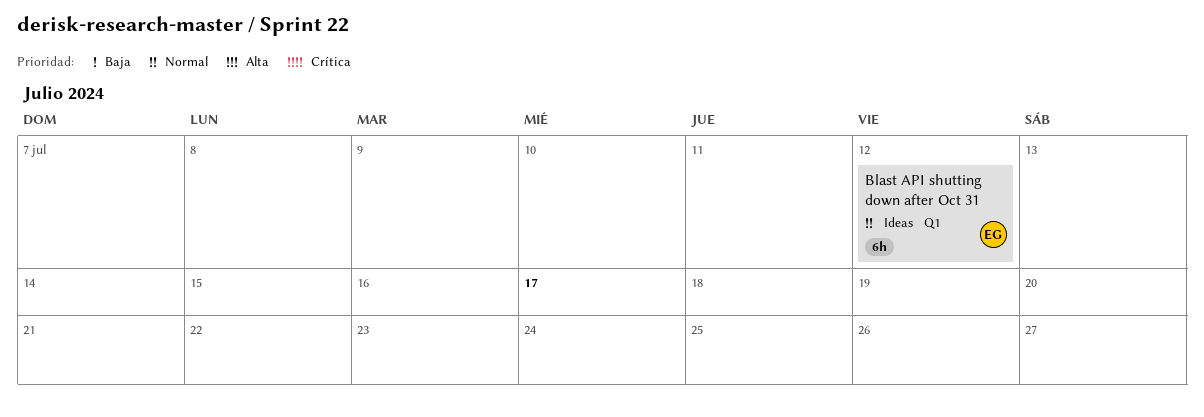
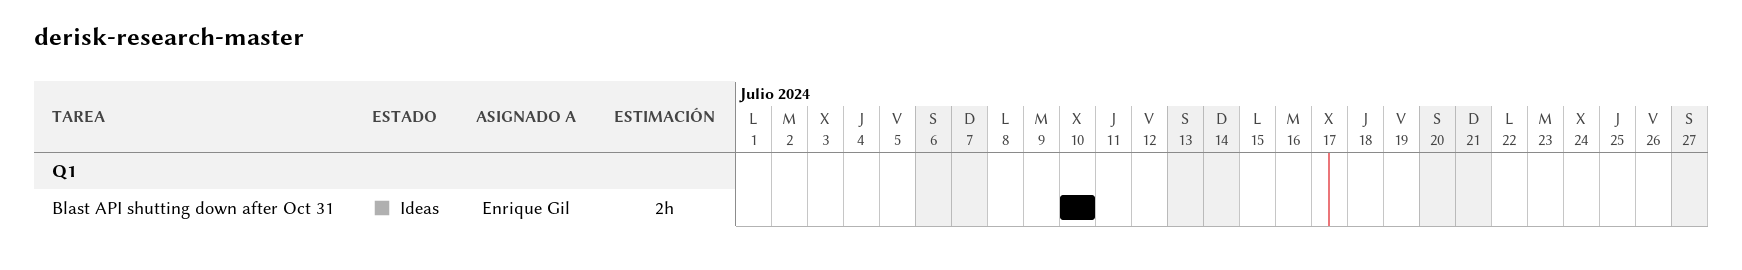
Blast API shutting down after Oct 31, estimate: 6h -> 2h
Blast API shutting down after Oct 31, due: Jul 12 -> Jul 10

